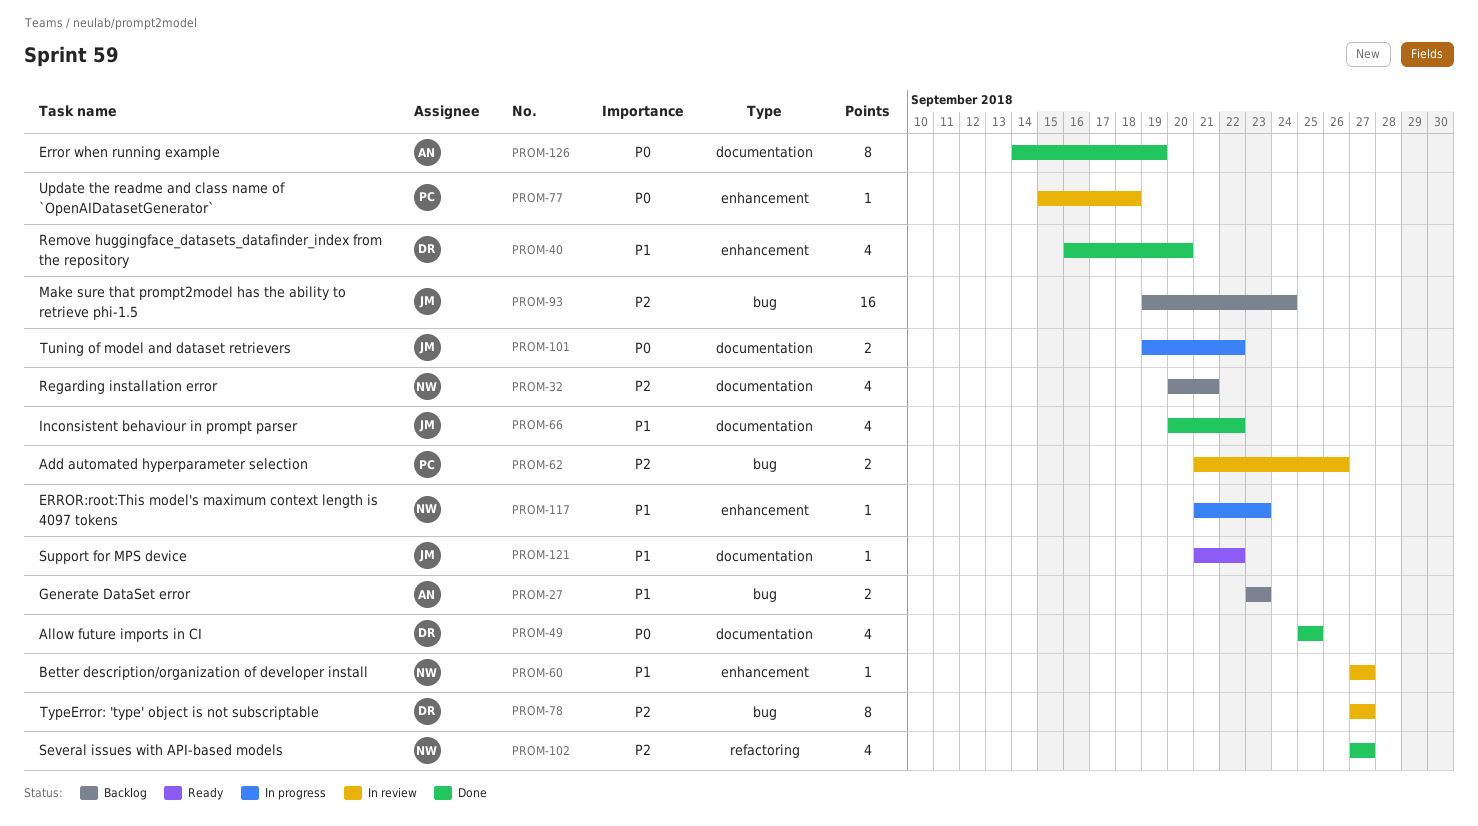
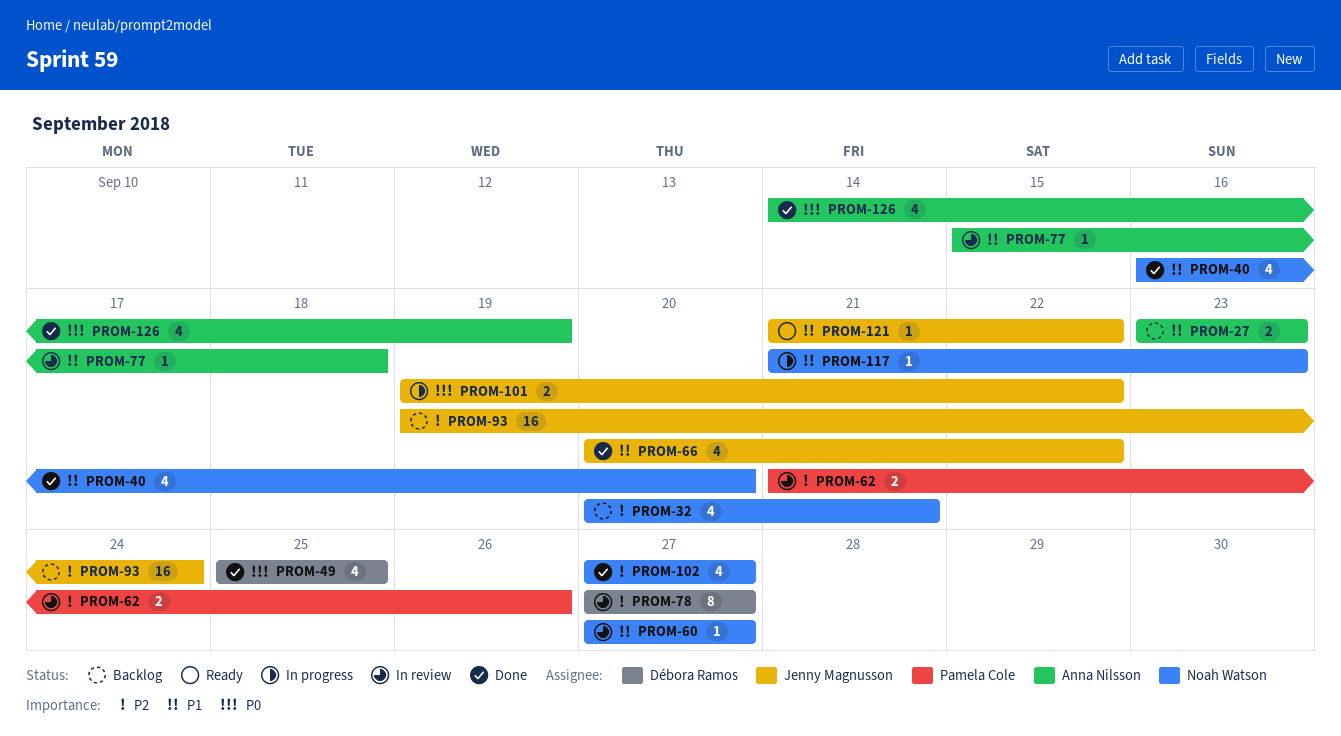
PROM-40, owner: Débora Ramos -> Noah Watson
PROM-77, owner: Pamela Cole -> Anna Nilsson
PROM-77, priority: P0 -> P1
PROM-126, estimate: 8 -> 4

